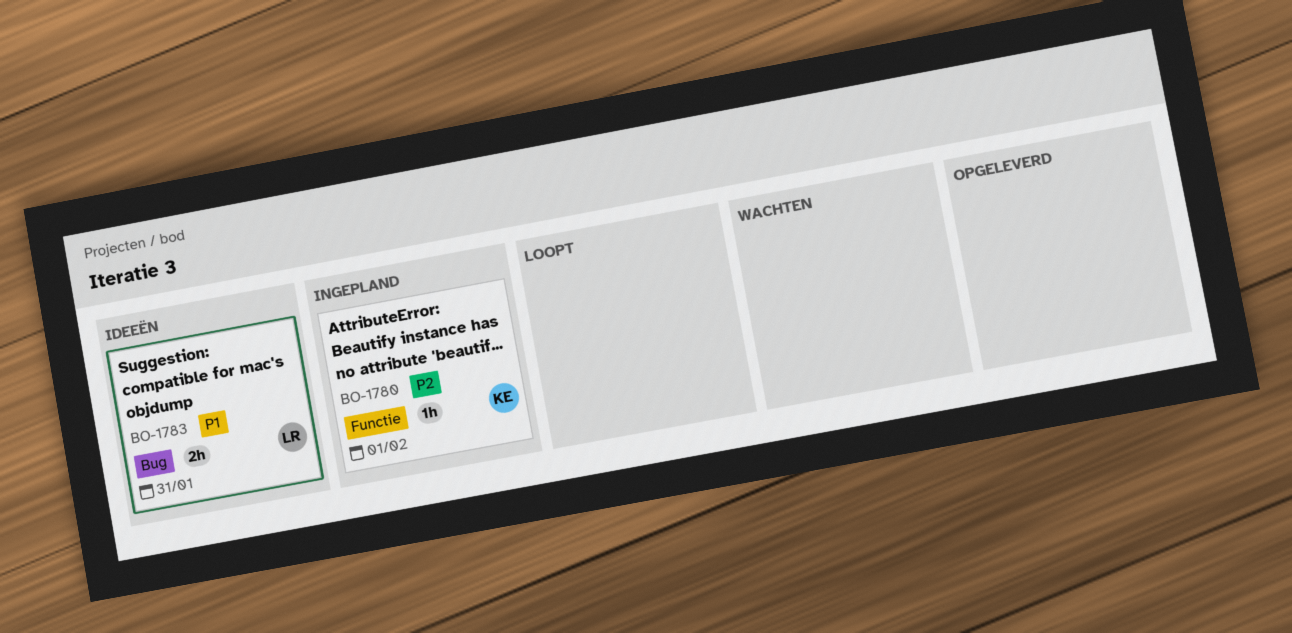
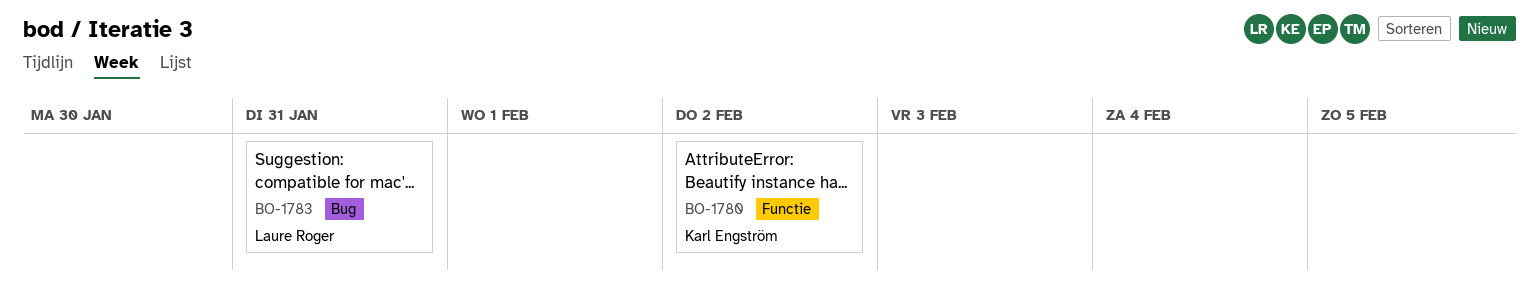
BO-1780, due: Feb 1 -> Feb 2

